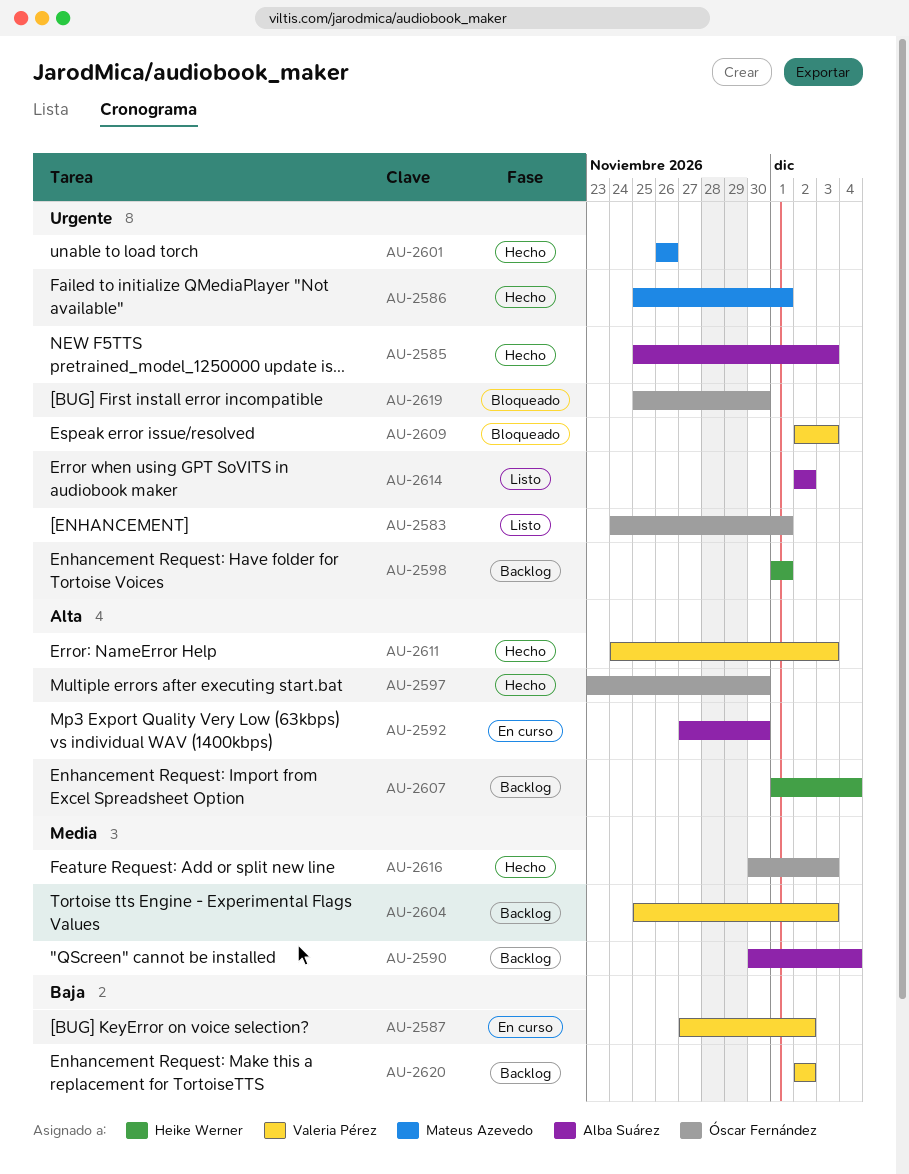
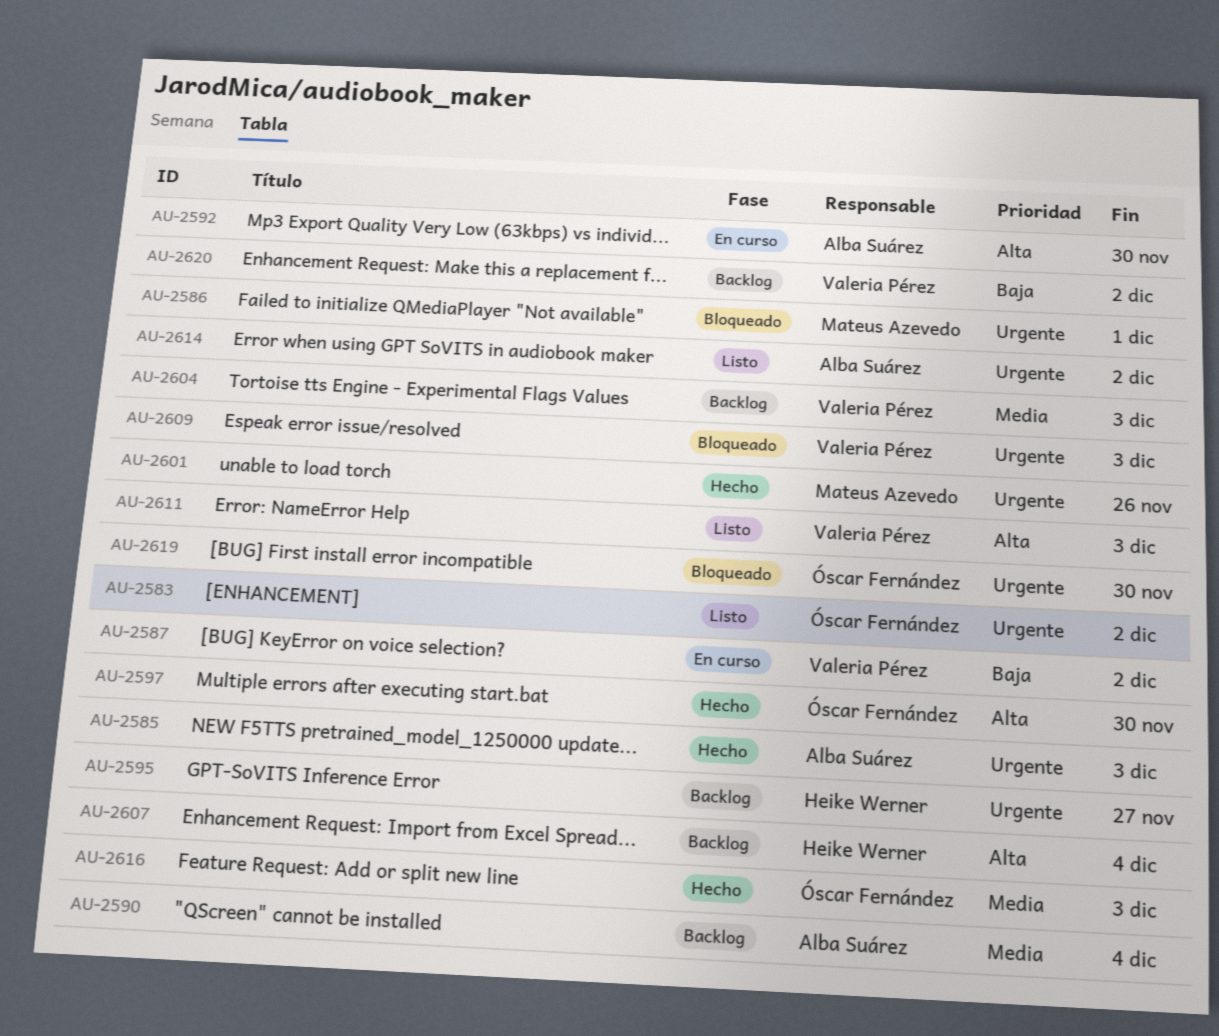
AU-2583, due: Dec 1 -> Dec 2
AU-2586, status: Hecho -> Bloqueado
AU-2595: none -> present
AU-2598: present -> none
AU-2611, status: Hecho -> Listo

